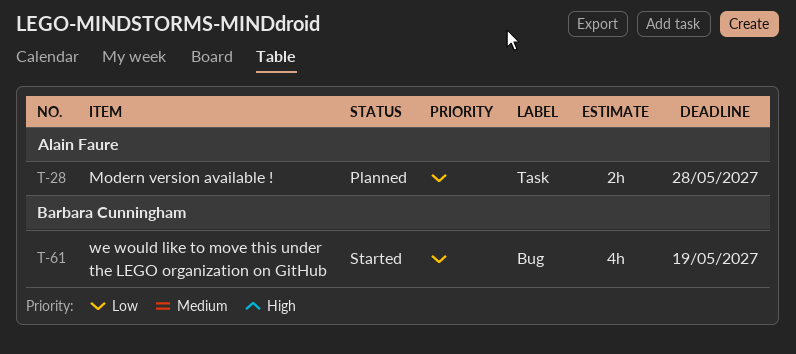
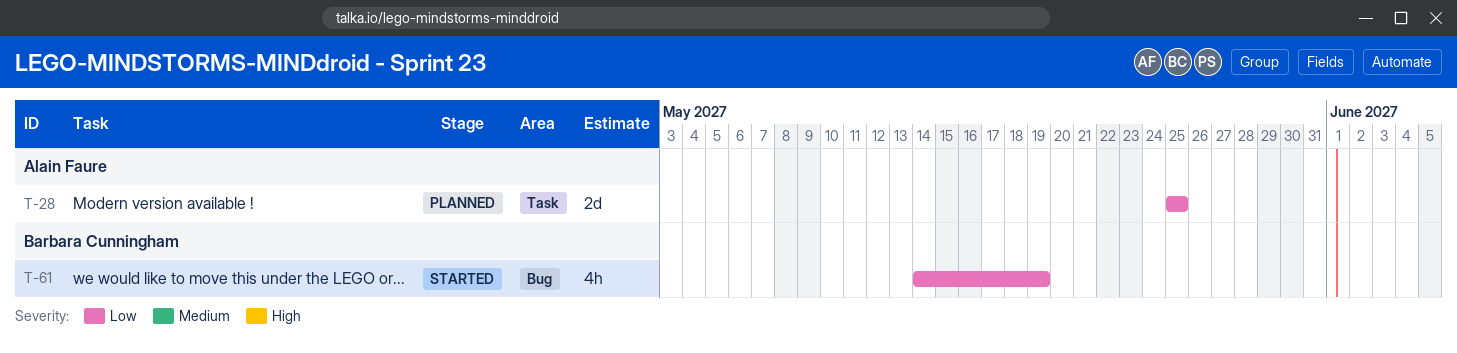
T-28, estimate: 2h -> 2d
T-28, due: May 28 -> May 25

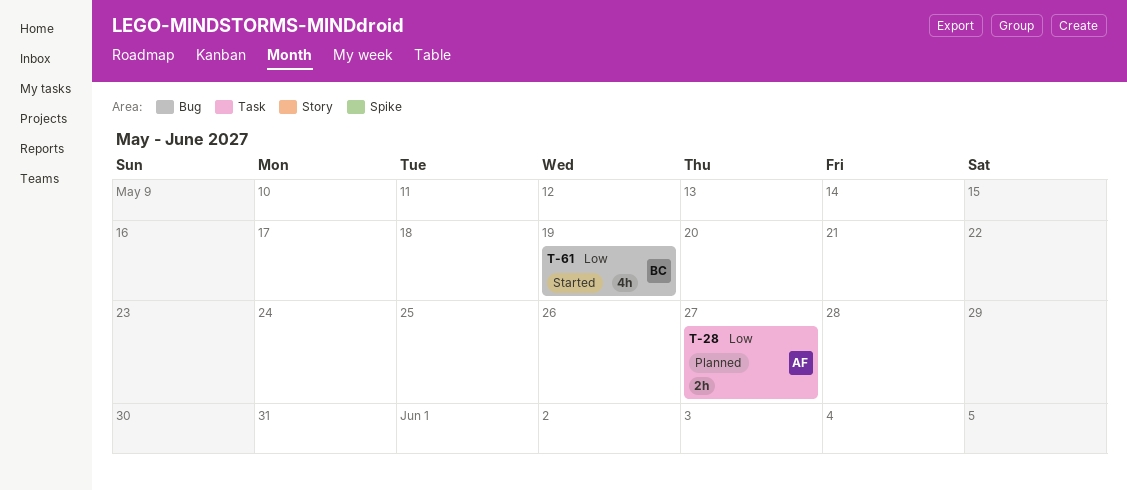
T-28, estimate: 2d -> 2h
T-28, due: May 25 -> May 27

